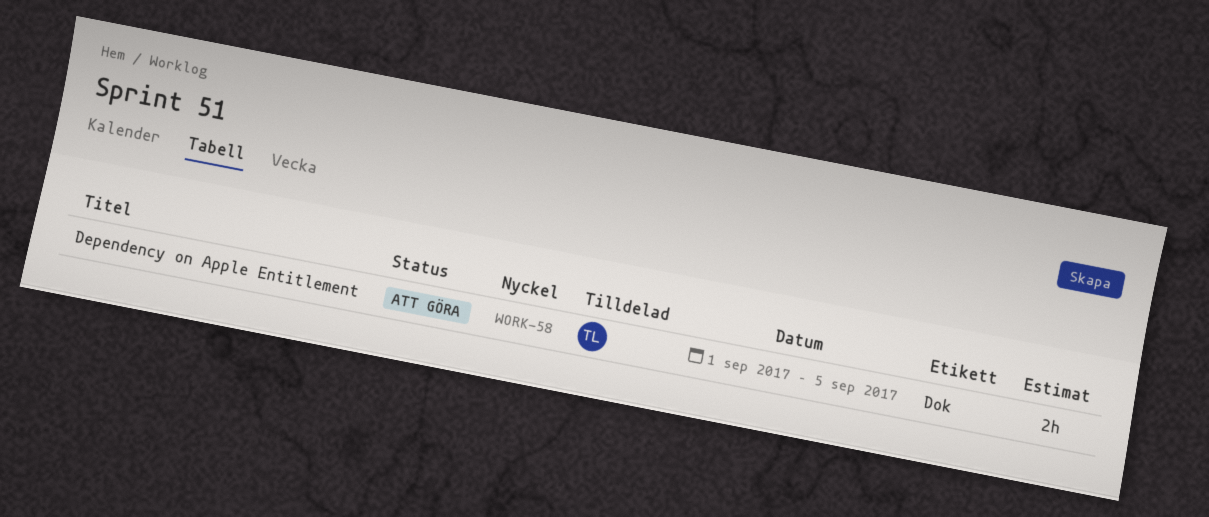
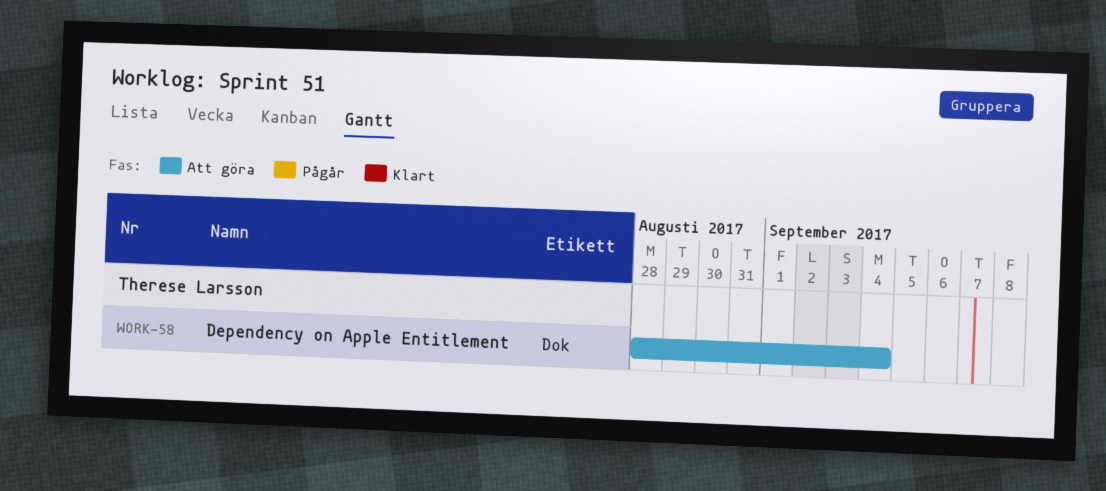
WORK-58, start: Sep 1 -> Aug 28
WORK-58, due: Sep 5 -> Sep 4

